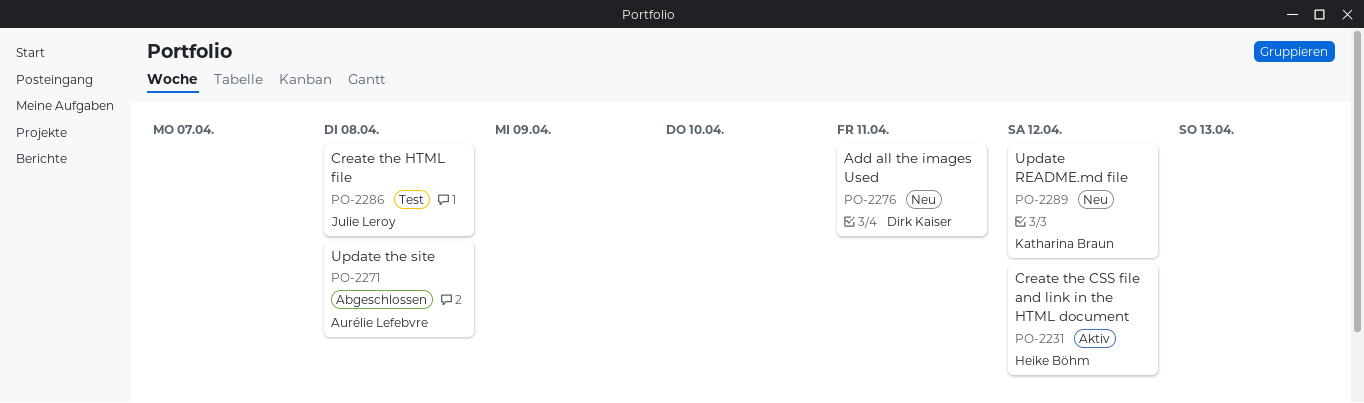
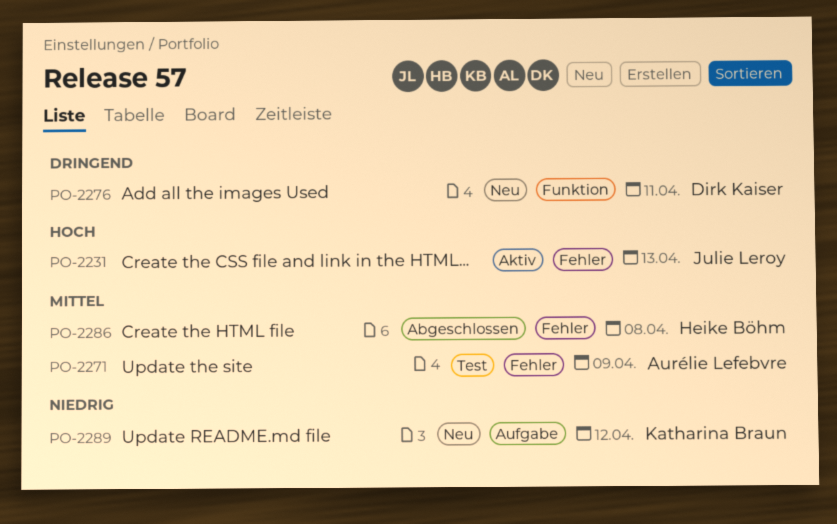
PO-2231, owner: Heike Böhm -> Julie Leroy
PO-2231, due: Apr 12 -> Apr 13
PO-2271, status: Abgeschlossen -> Test
PO-2271, due: Apr 8 -> Apr 9
PO-2286, status: Test -> Abgeschlossen
PO-2286, owner: Julie Leroy -> Heike Böhm

